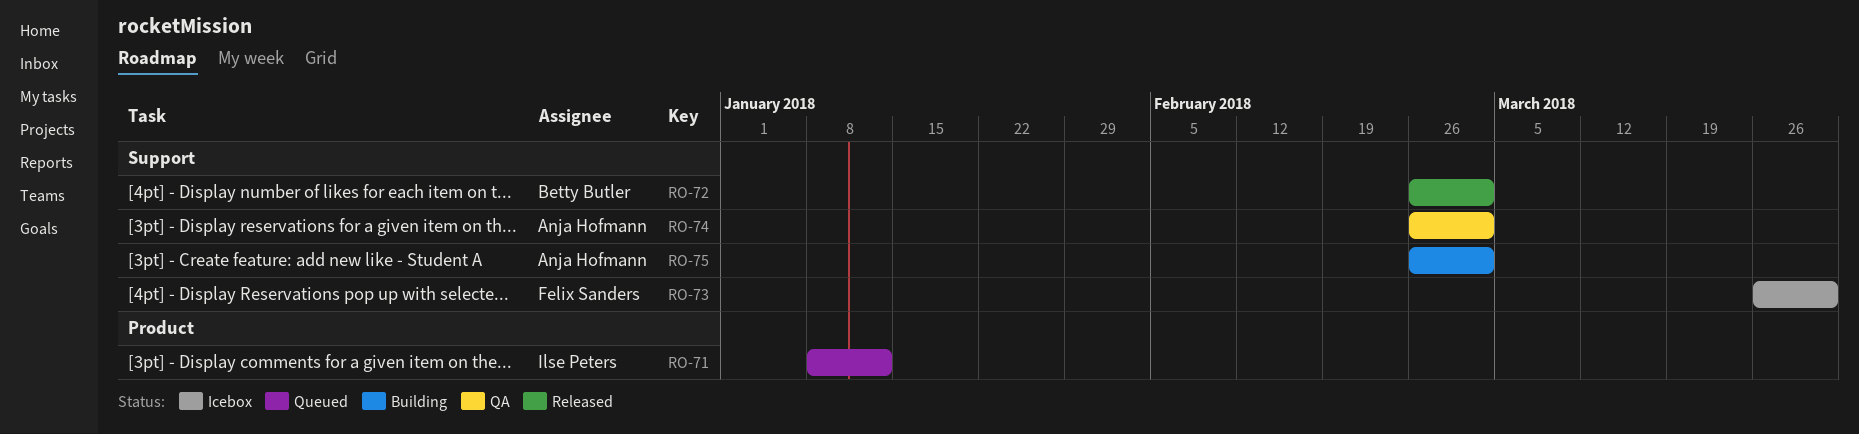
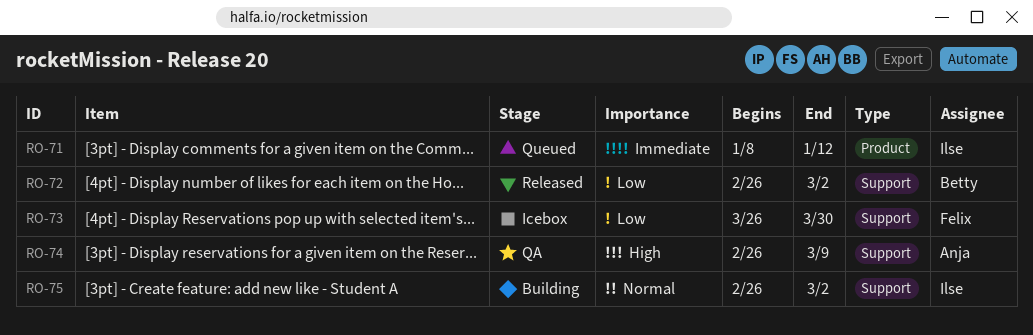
RO-74, due: Mar 2 -> Mar 9
RO-75, owner: Anja Hofmann -> Ilse Peters

